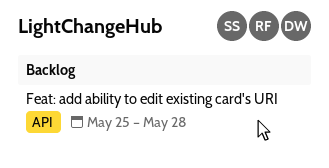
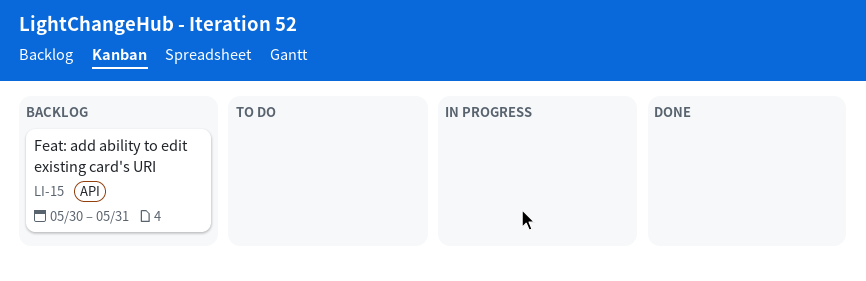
Feat: add ability to edit existing card's URI, start: May 25 -> May 30
Feat: add ability to edit existing card's URI, due: May 28 -> May 31

